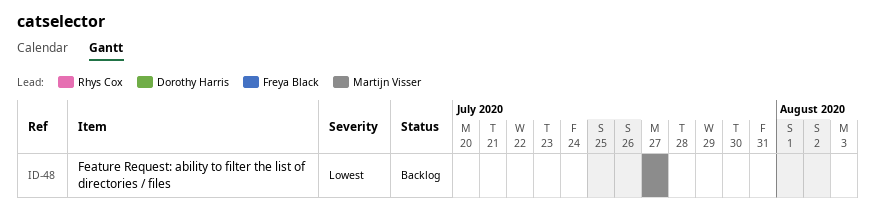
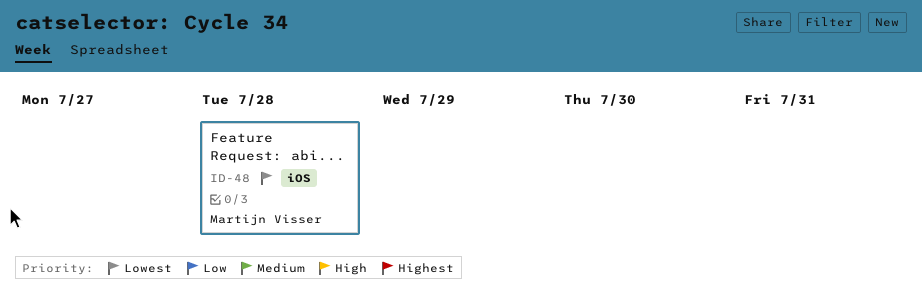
ID-48, due: Jul 27 -> Jul 28

